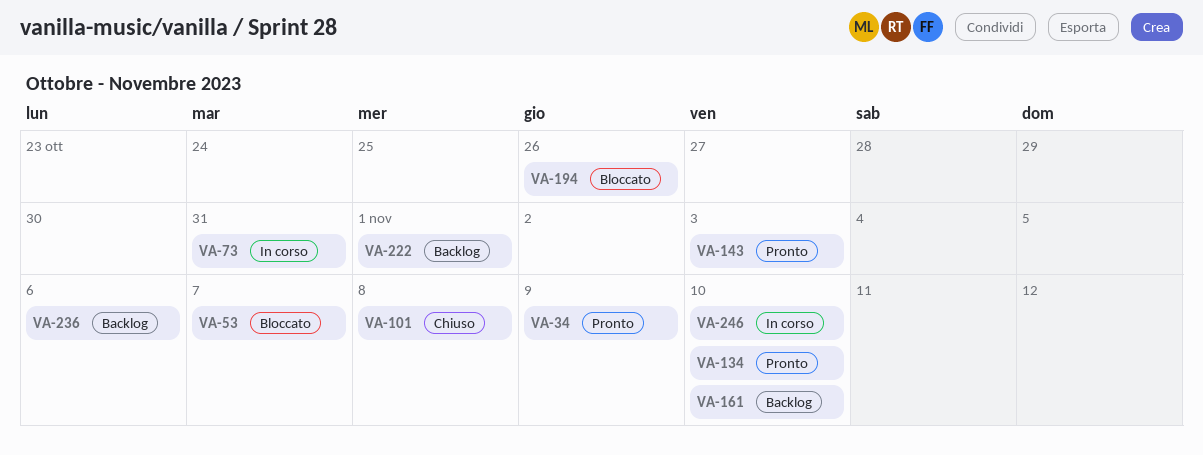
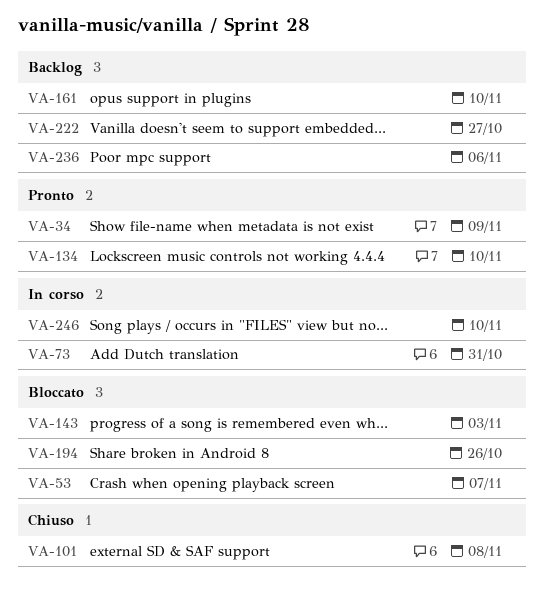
VA-143, status: Pronto -> Bloccato
VA-222, due: Nov 1 -> Oct 27

